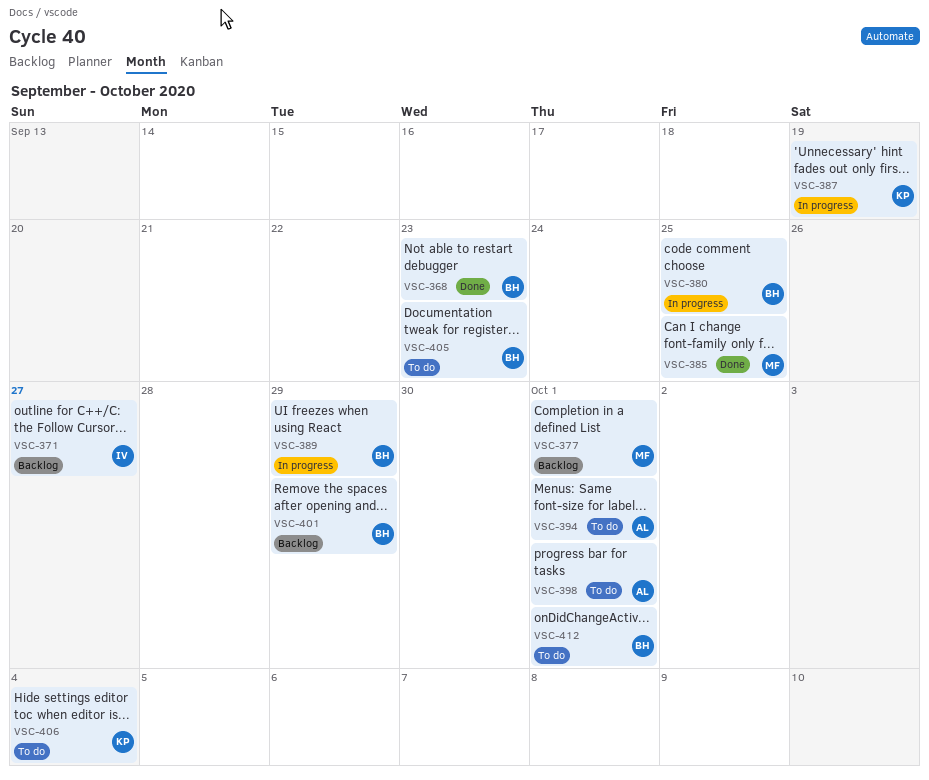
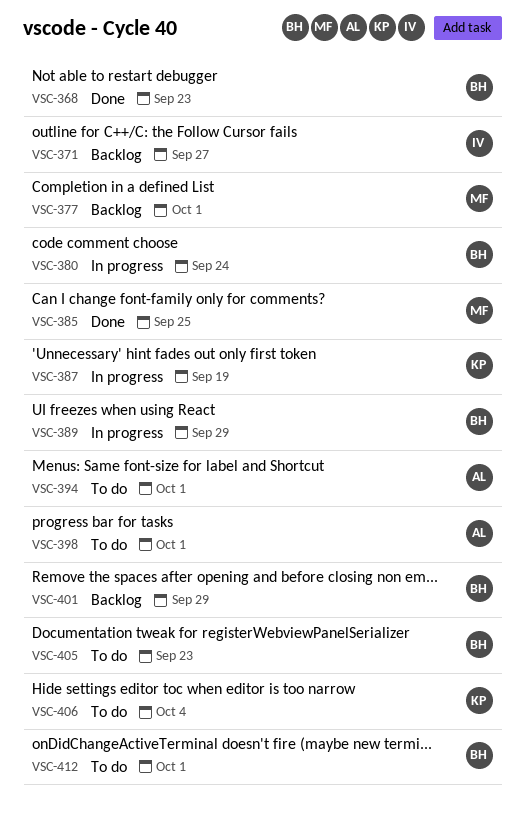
VSC-380, due: Sep 25 -> Sep 24

